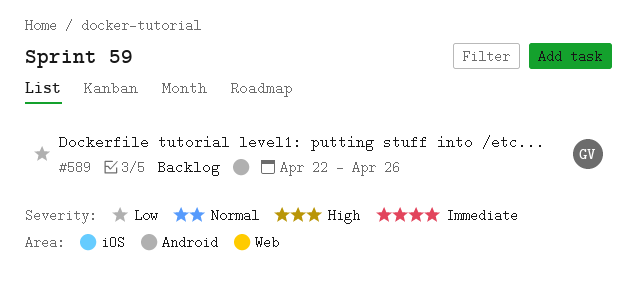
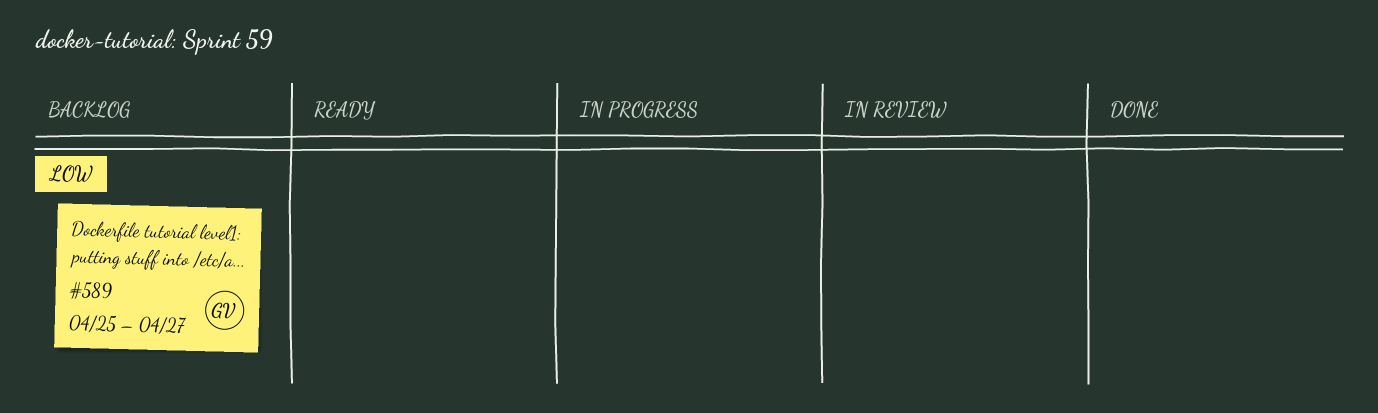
#589, start: Apr 22 -> Apr 25
#589, due: Apr 26 -> Apr 27

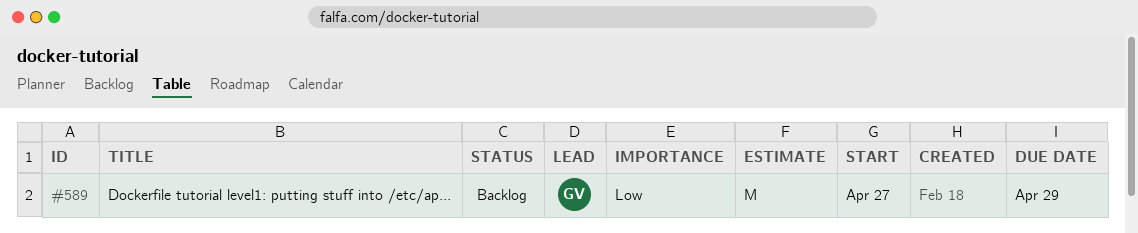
#589, start: Apr 25 -> Apr 27
#589, due: Apr 27 -> Apr 29

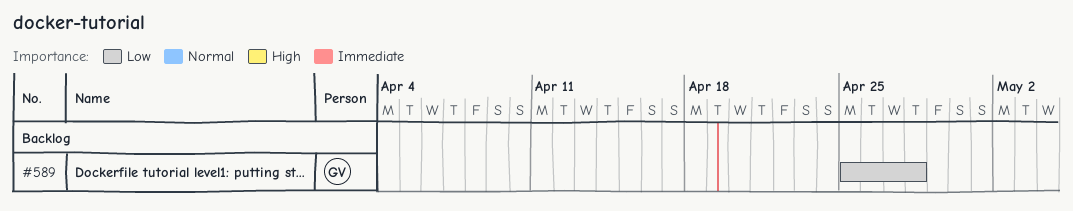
#589, start: Apr 27 -> Apr 25
#589, due: Apr 29 -> Apr 28

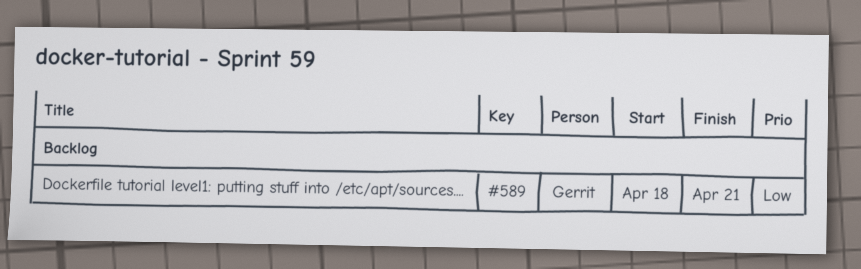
#589, start: Apr 25 -> Apr 18
#589, due: Apr 28 -> Apr 21

